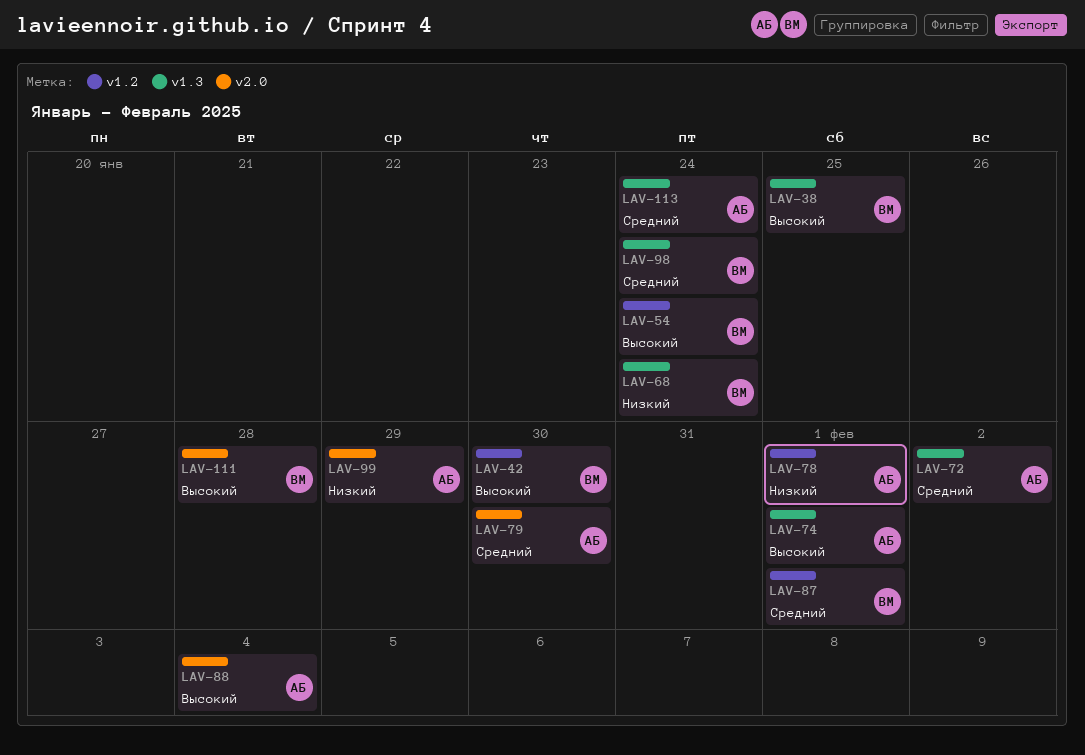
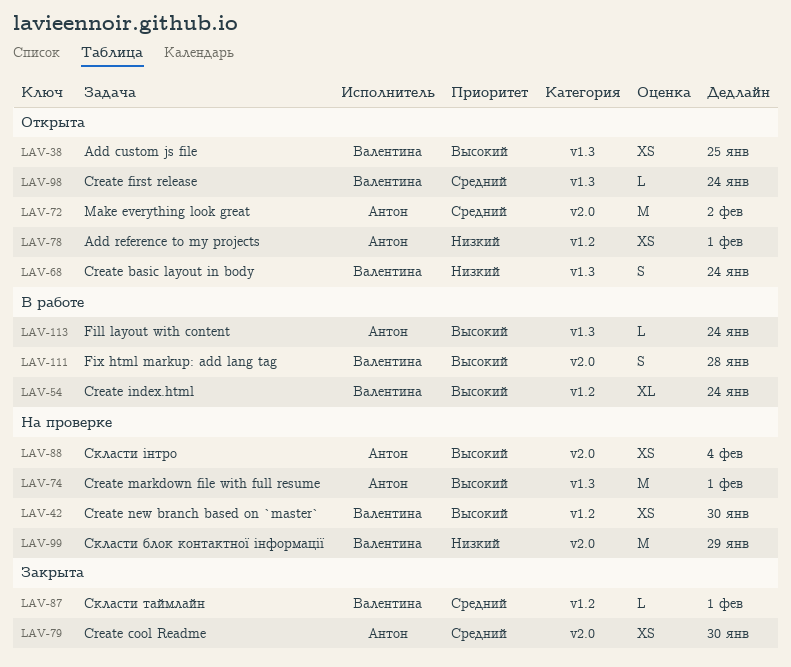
LAV-72, label: v1.3 -> v2.0
LAV-99, owner: Антон -> Валентина
LAV-113, priority: Средний -> Высокий

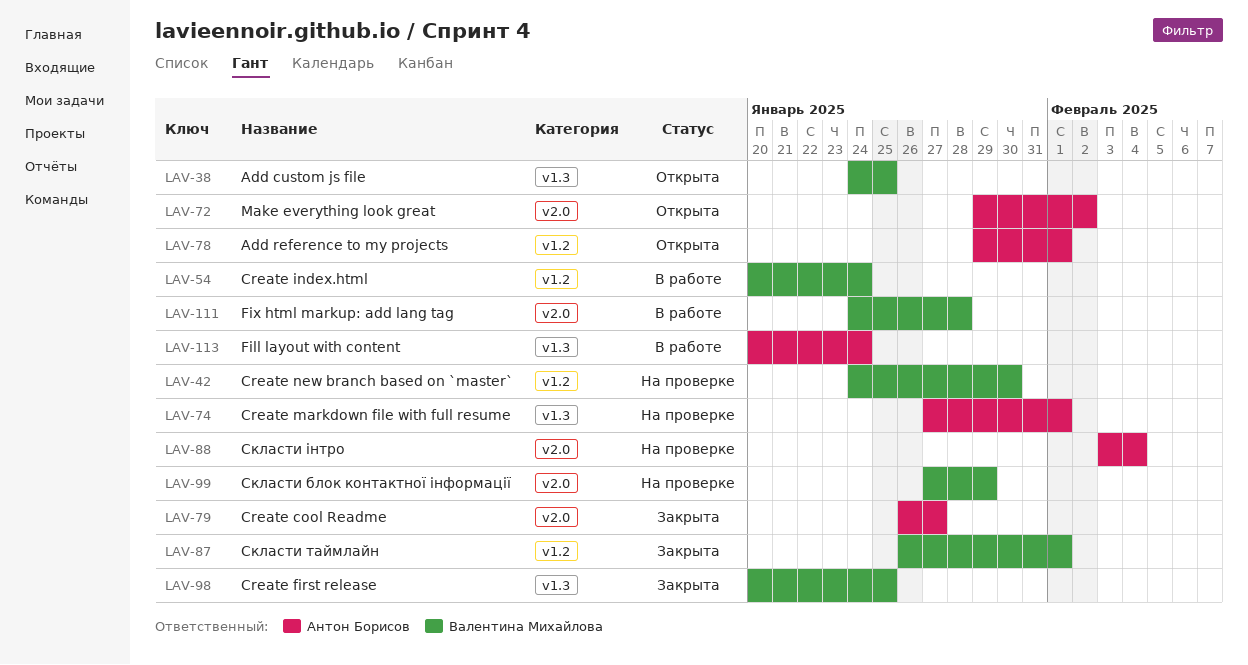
LAV-68: present -> none
LAV-79, due: Jan 30 -> Jan 27
LAV-98, status: Открыта -> Закрыта
LAV-98, due: Jan 24 -> Jan 25

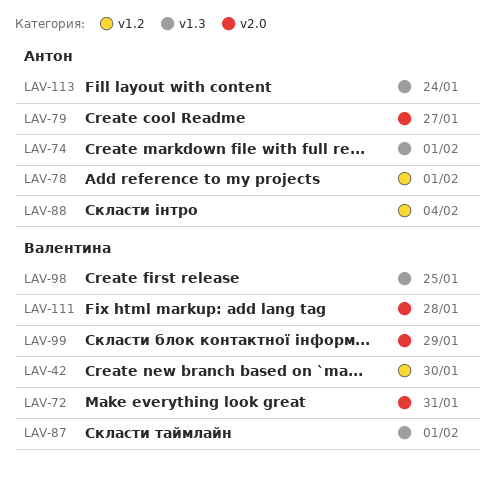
LAV-38: present -> none
LAV-54: present -> none
LAV-72, owner: Антон Борисов -> Валентина Михайлова
LAV-72, due: Feb 2 -> Jan 31
LAV-87, label: v1.2 -> v1.3
LAV-88, label: v2.0 -> v1.2

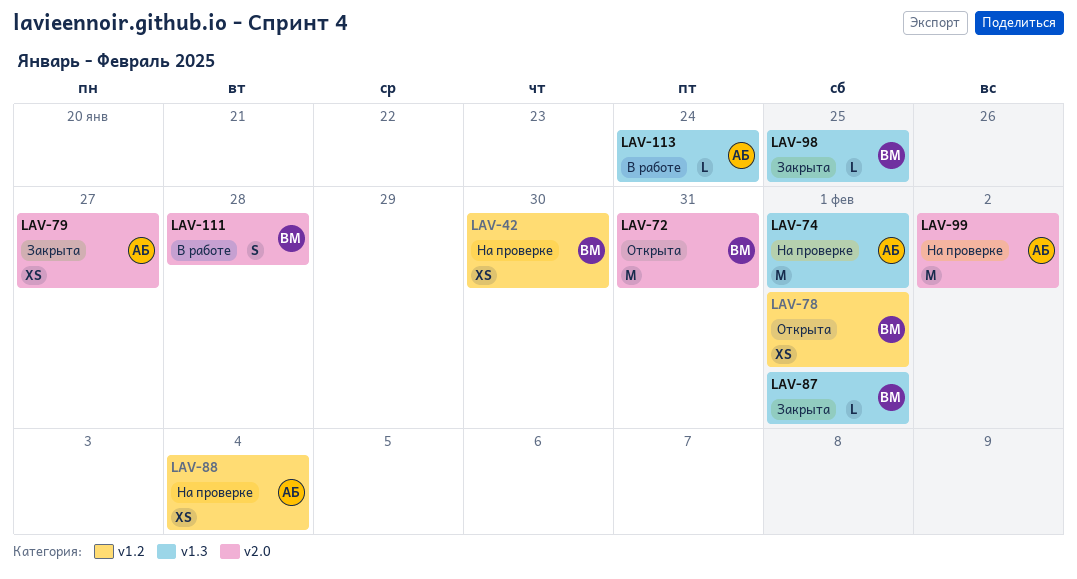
LAV-78, owner: Антон -> Валентина
LAV-99, owner: Валентина -> Антон
LAV-99, due: Jan 29 -> Feb 2

